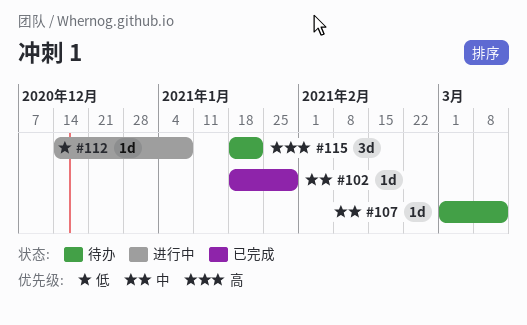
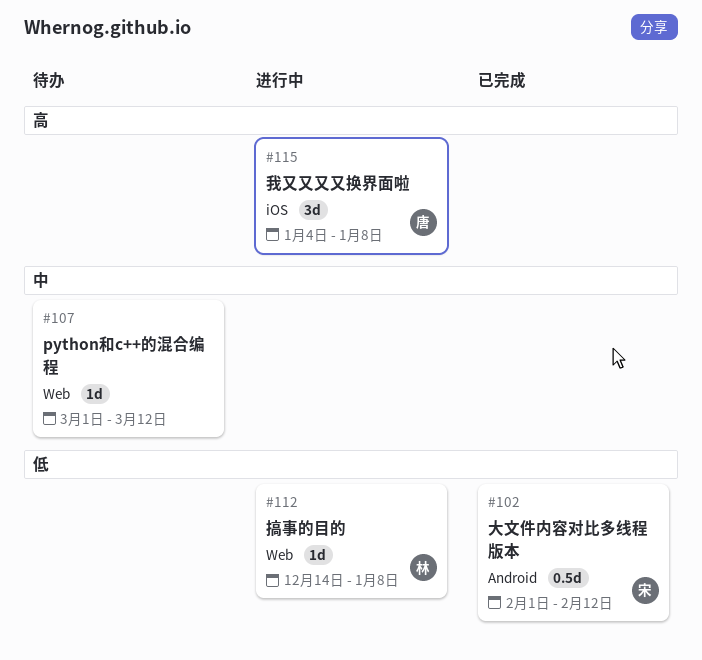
#102, priority: 中 -> 低
#102, estimate: 1d -> 0.5d
#102, start: Jan 18 -> Feb 1
#102, due: Jan 29 -> Feb 12
#115, status: 待办 -> 进行中
#115, start: Jan 18 -> Jan 4
#115, due: Jan 22 -> Jan 8

